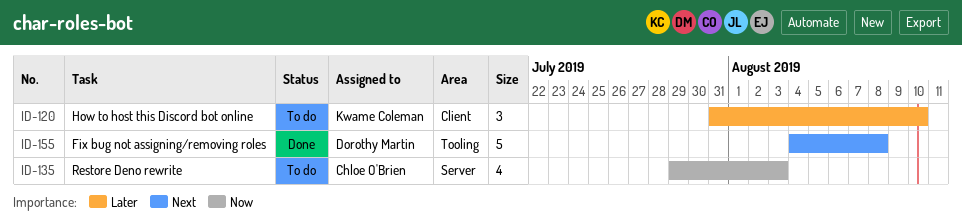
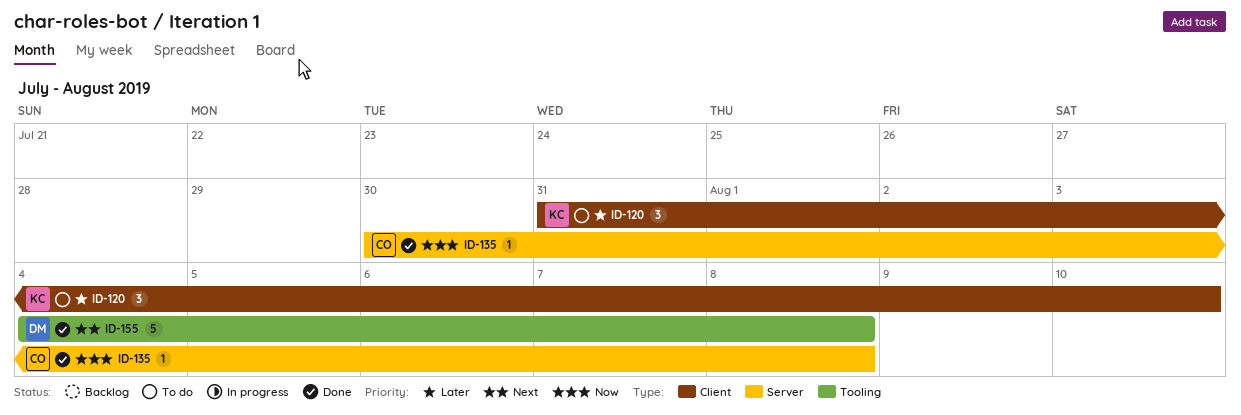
ID-135, status: To do -> Done
ID-135, estimate: 4 -> 1
ID-135, start: Jul 29 -> Jul 30
ID-135, due: Aug 3 -> Aug 8

